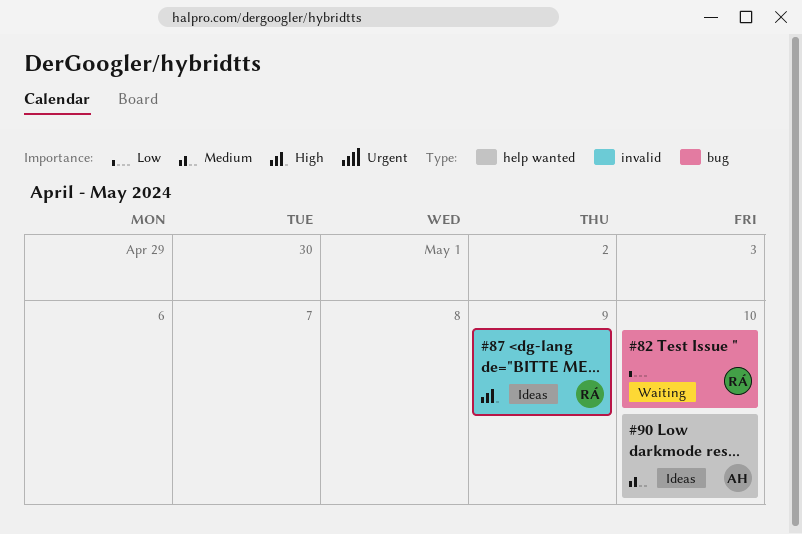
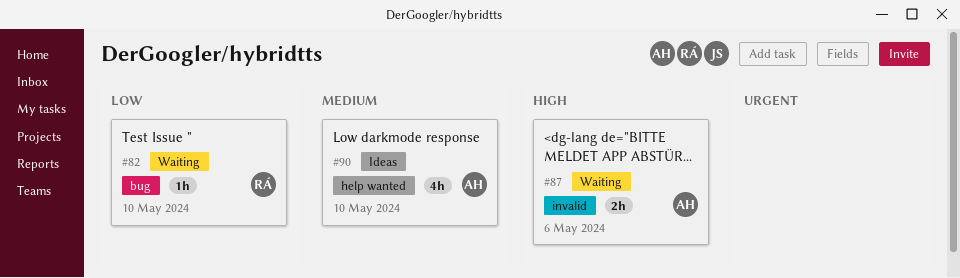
#87, status: Ideas -> Waiting
#87, owner: RÁ -> AH
#87, due: May 9 -> May 6

